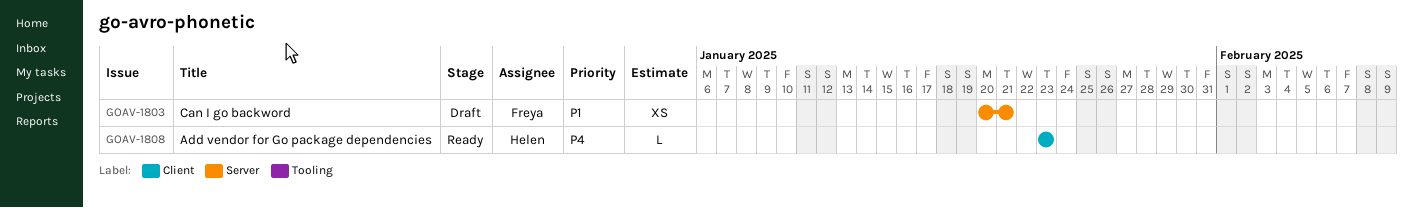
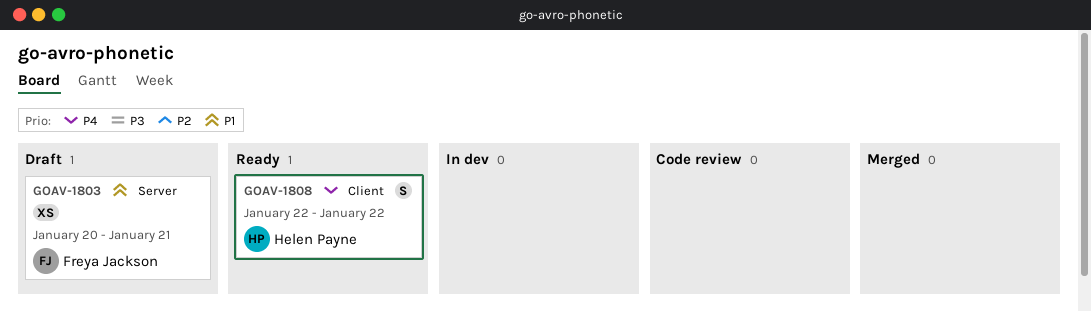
GOAV-1808, estimate: L -> S
GOAV-1808, start: Jan 23 -> Jan 22
GOAV-1808, due: Jan 23 -> Jan 22

